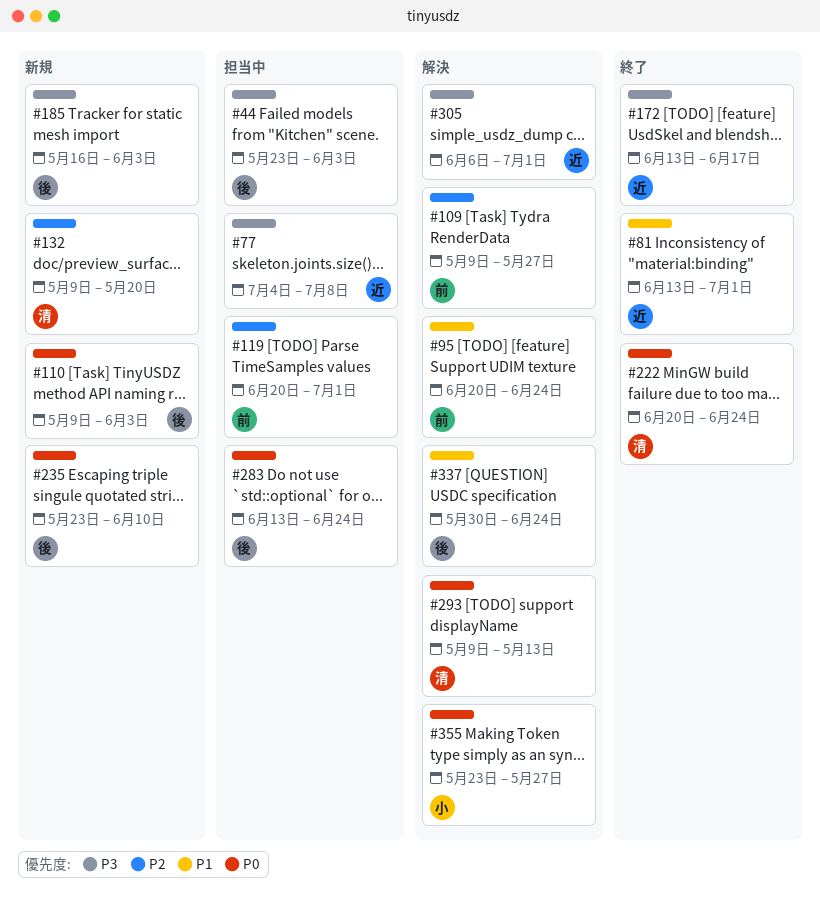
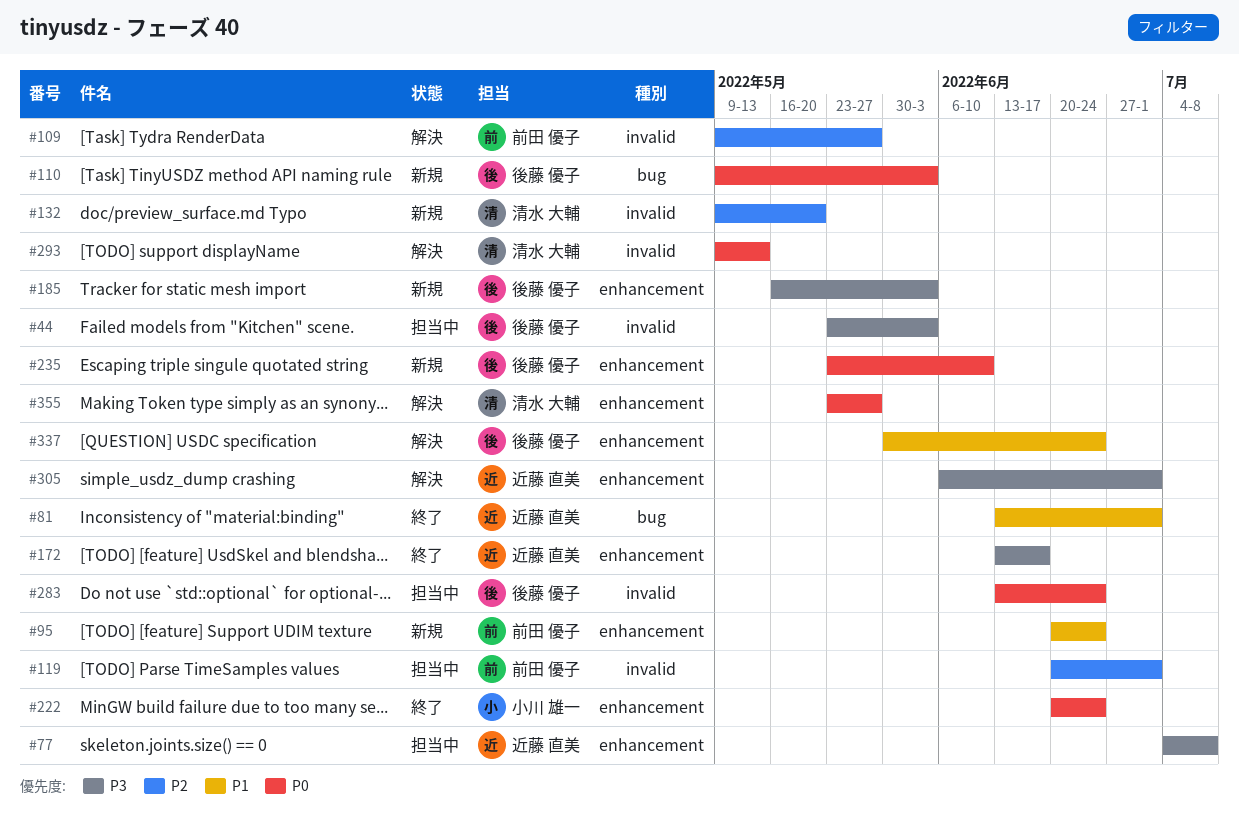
#95, status: 解決 -> 新規
#222, owner: 清水 大輔 -> 小川 雄一
#355, owner: 小川 雄一 -> 清水 大輔

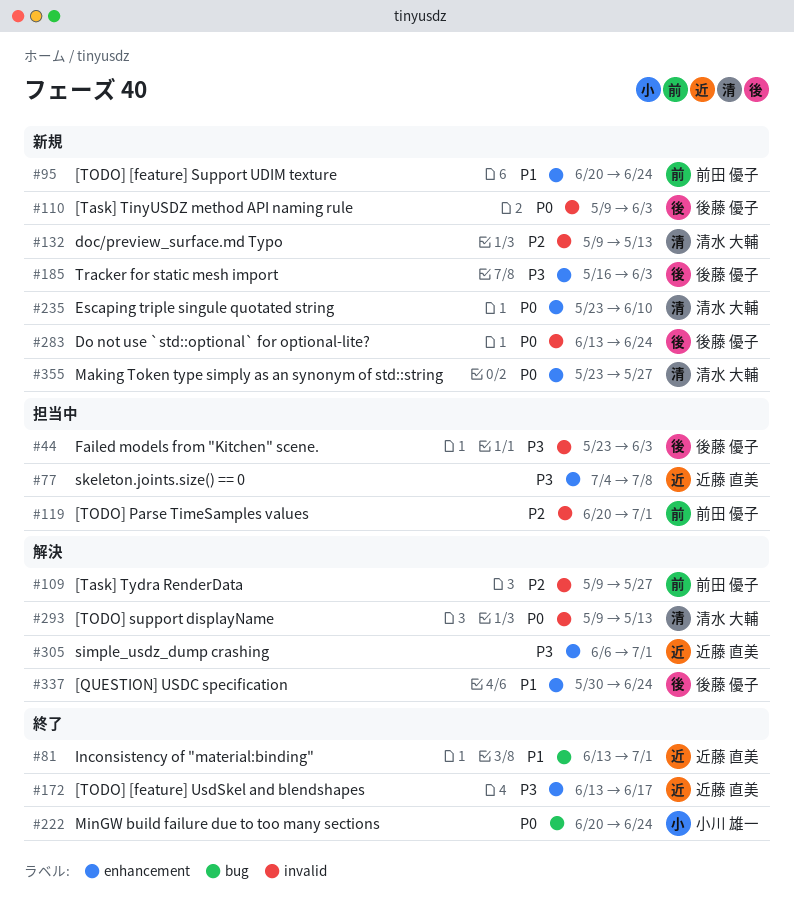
#110, label: bug -> invalid
#132, due: May 20 -> May 13
#222, label: enhancement -> bug
#235, owner: 後藤 優子 -> 清水 大輔
#283, status: 担当中 -> 新規
#355, status: 解決 -> 新規

